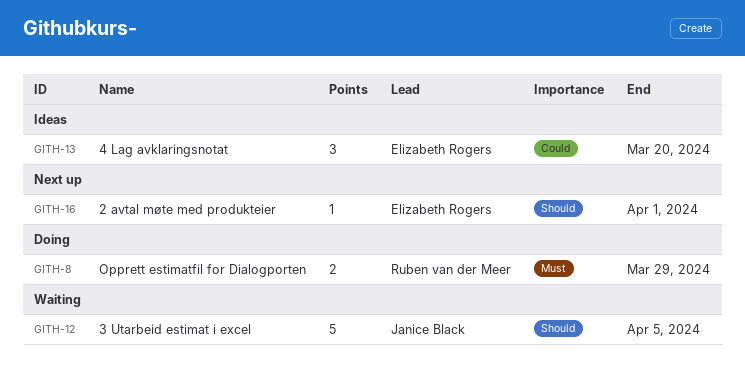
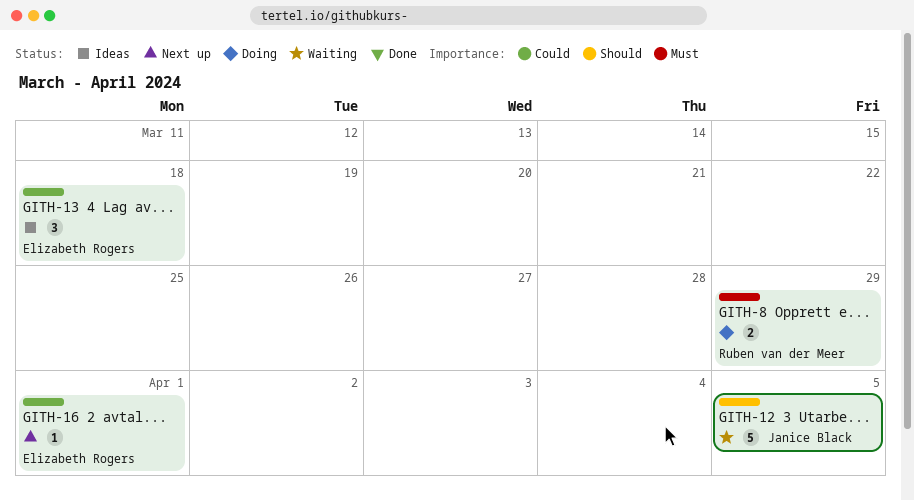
GITH-13, due: Mar 20 -> Mar 18
GITH-16, priority: Should -> Could

